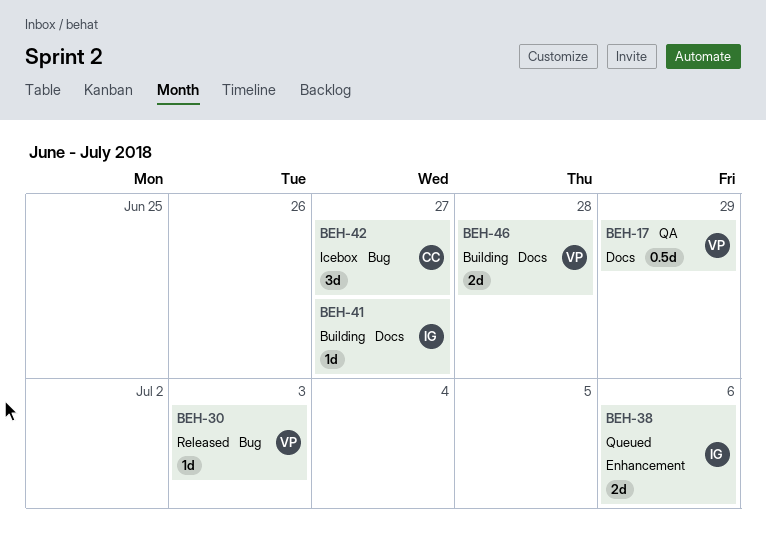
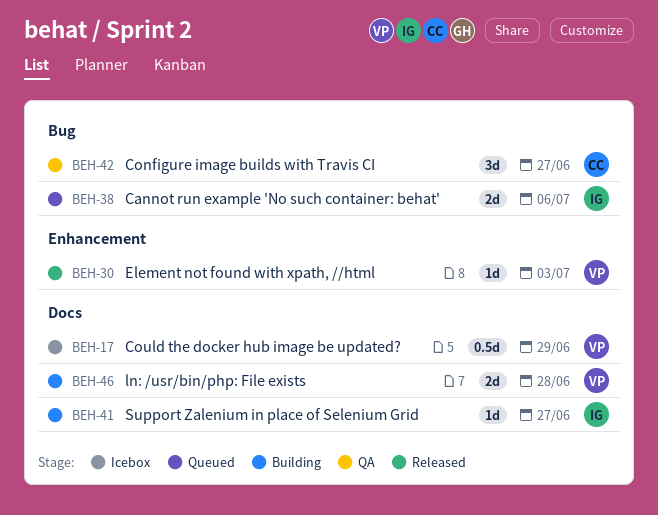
BEH-17, status: QA -> Icebox
BEH-30, label: Bug -> Enhancement
BEH-38, label: Enhancement -> Bug
BEH-42, status: Icebox -> QA

